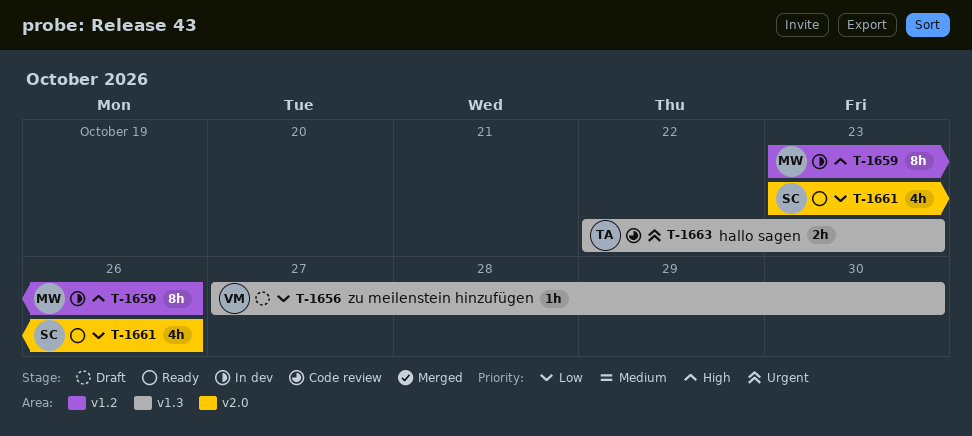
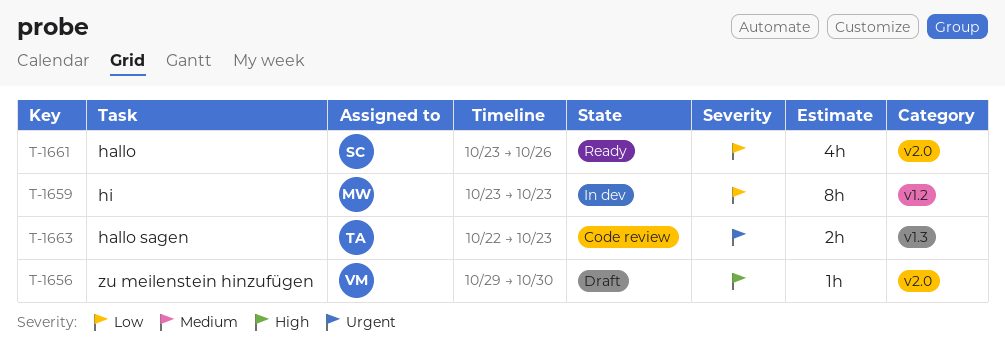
T-1656, priority: Low -> High
T-1656, label: v1.3 -> v2.0
T-1656, start: Oct 27 -> Oct 29
T-1659, priority: High -> Low
T-1659, due: Oct 26 -> Oct 23

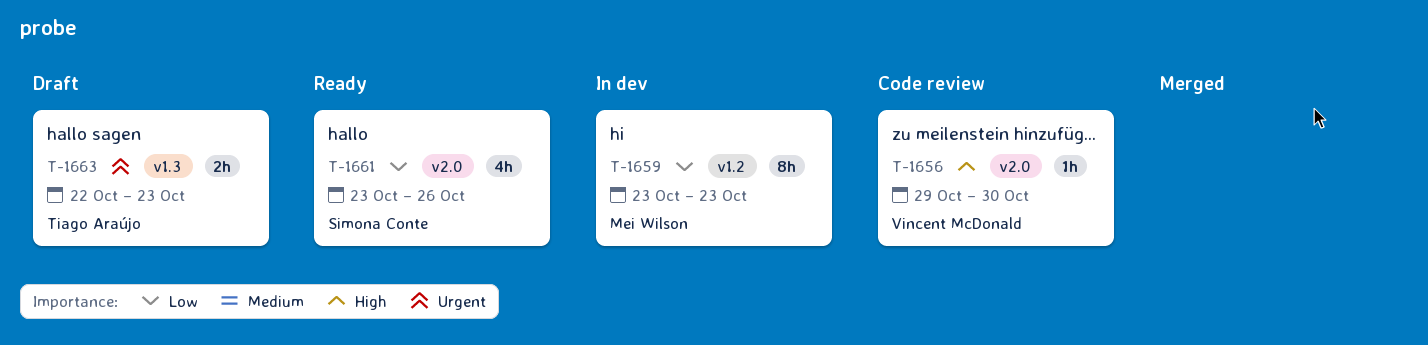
T-1656, status: Draft -> Code review
T-1663, status: Code review -> Draft

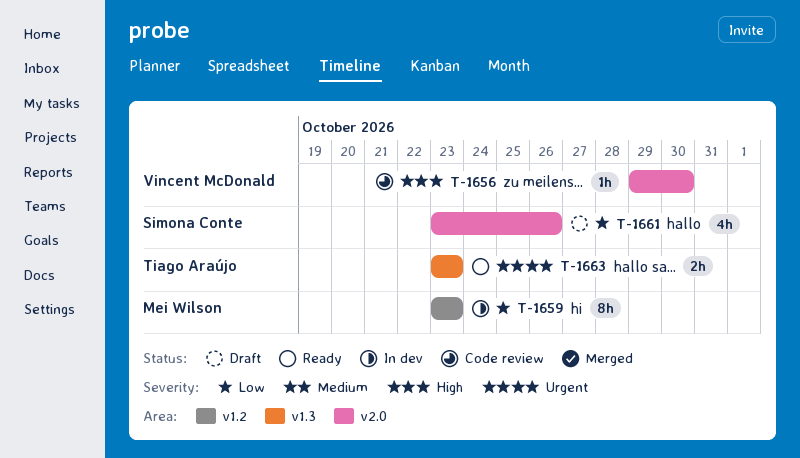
T-1661, status: Ready -> Draft
T-1663, status: Draft -> Ready
T-1663, start: Oct 22 -> Oct 23

